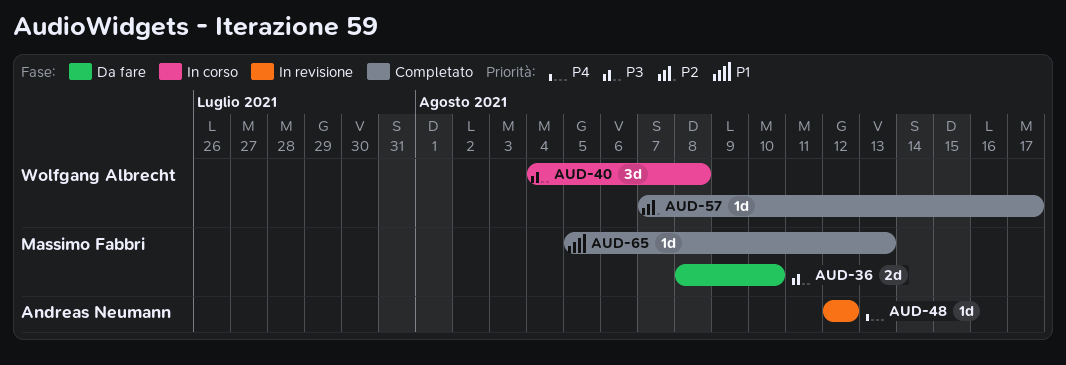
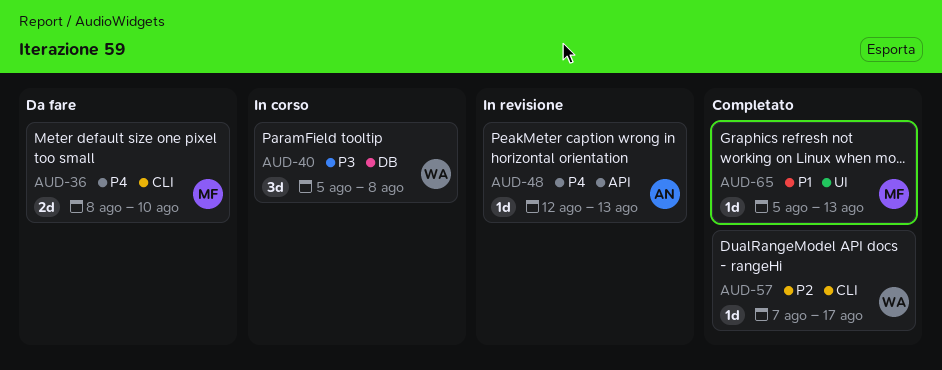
AUD-36, priority: P3 -> P4
AUD-40, start: Aug 4 -> Aug 5
AUD-48, due: Aug 12 -> Aug 13

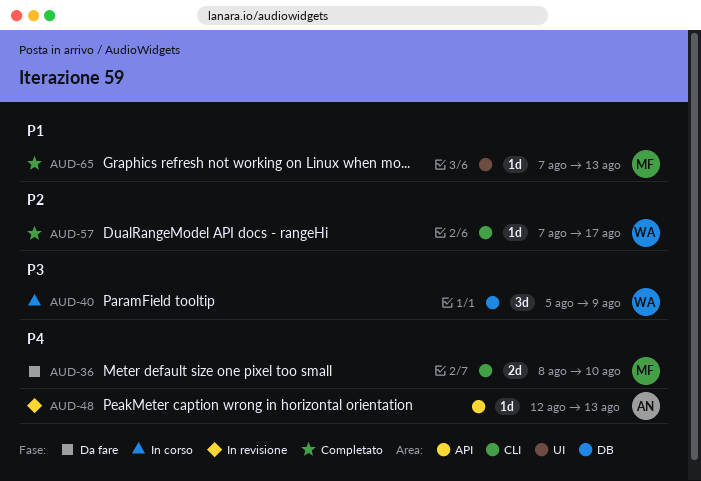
AUD-40, due: Aug 8 -> Aug 9
AUD-65, start: Aug 5 -> Aug 7

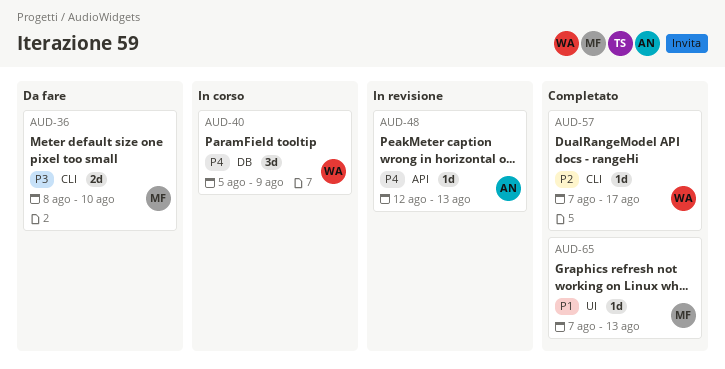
AUD-36, priority: P4 -> P3
AUD-40, priority: P3 -> P4

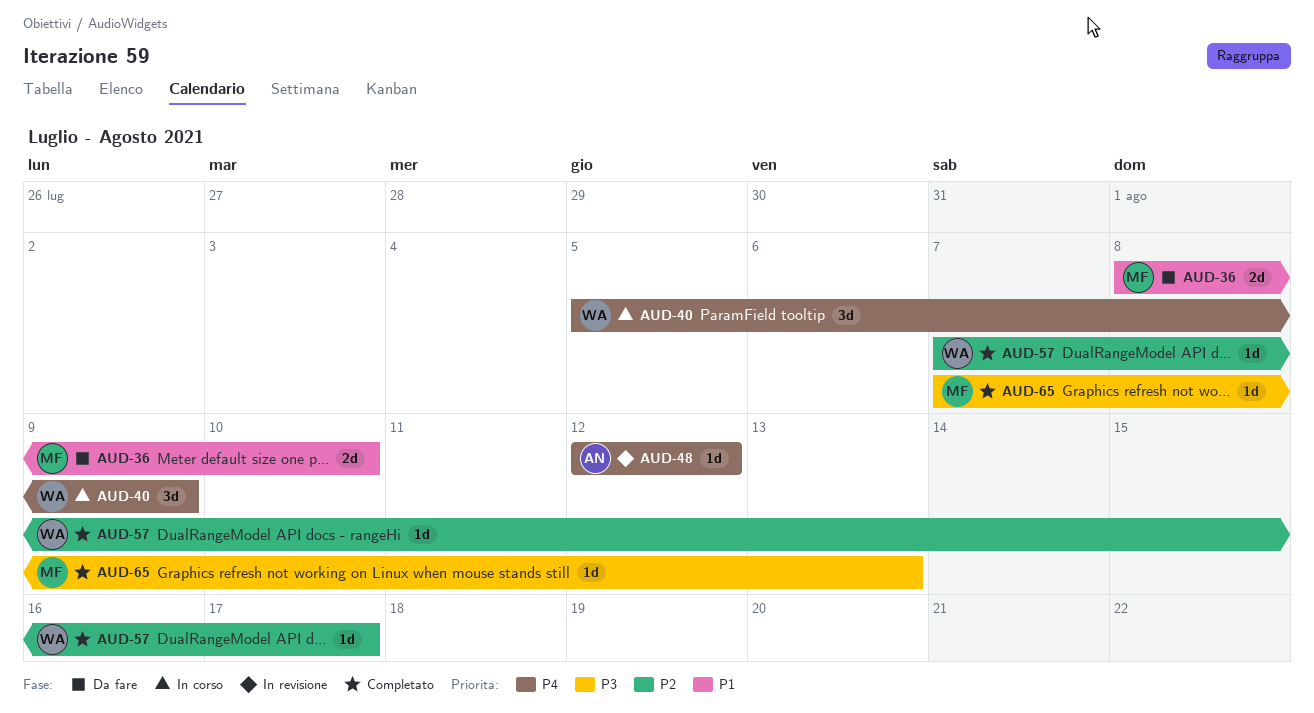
AUD-36, priority: P3 -> P1
AUD-48, due: Aug 13 -> Aug 12
AUD-65, priority: P1 -> P3

